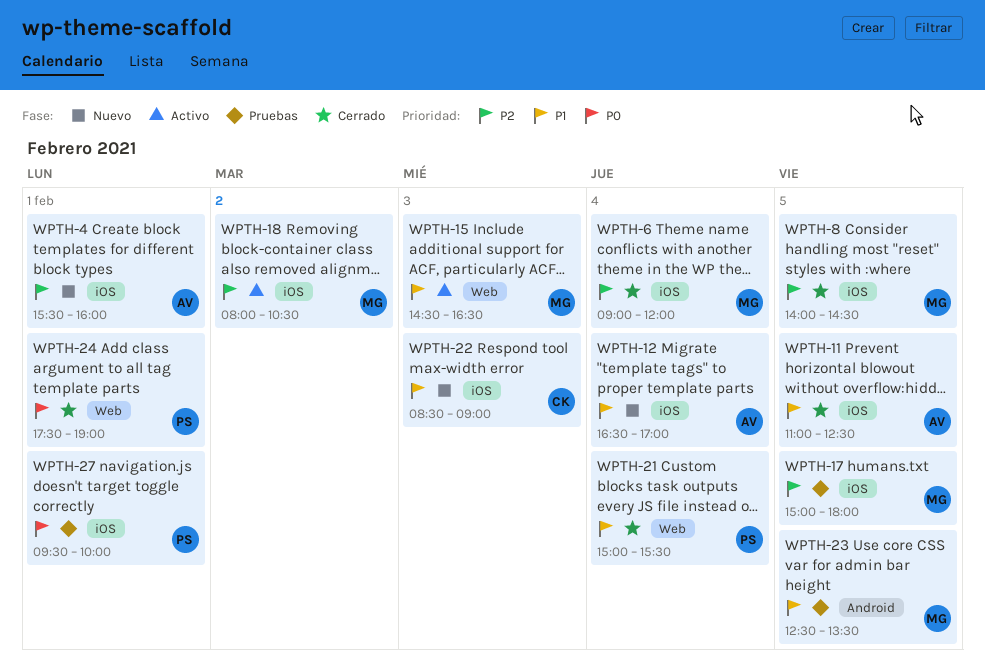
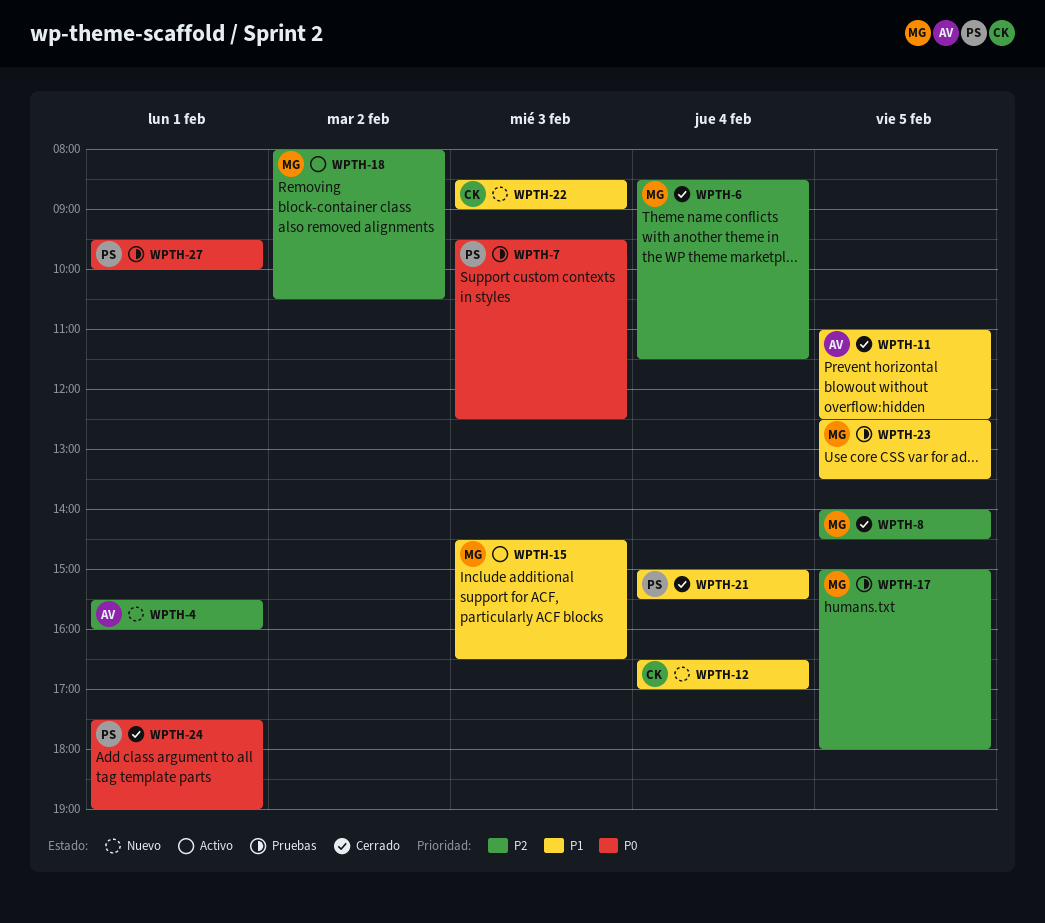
WPTH-6, begins: 09:00 -> 08:30
WPTH-6, ends: 12:00 -> 11:30
WPTH-7: none -> present
WPTH-12, owner: AV -> CK

